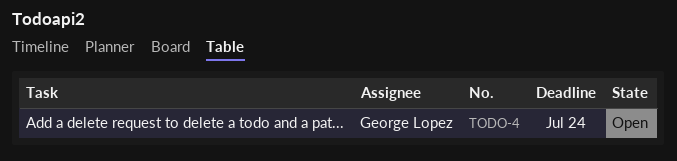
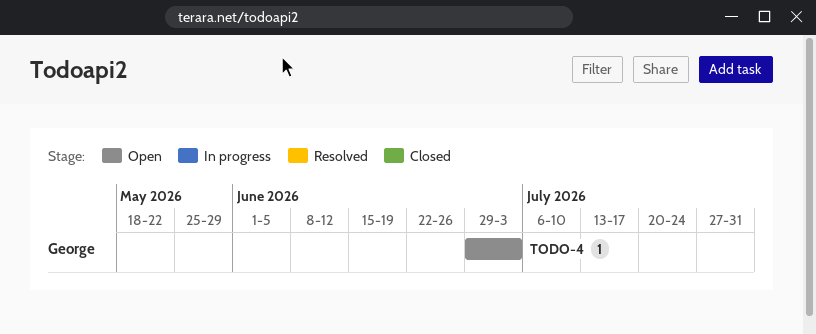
TODO-4, due: Jul 24 -> Jul 3

